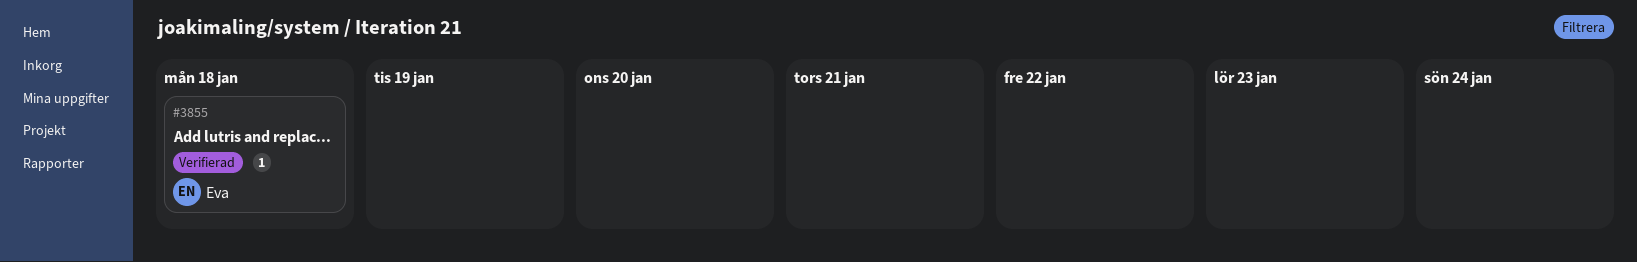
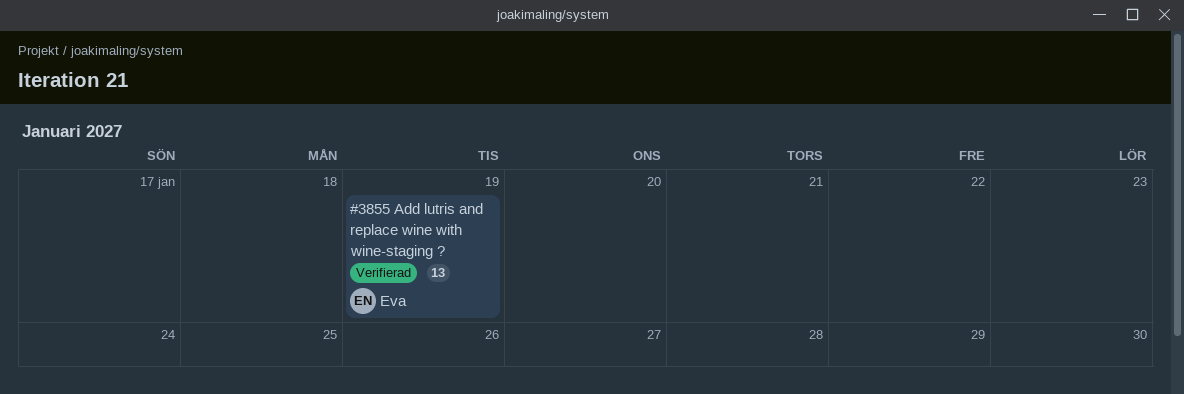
#3855, estimate: 1 -> 13
#3855, due: Jan 18 -> Jan 19

